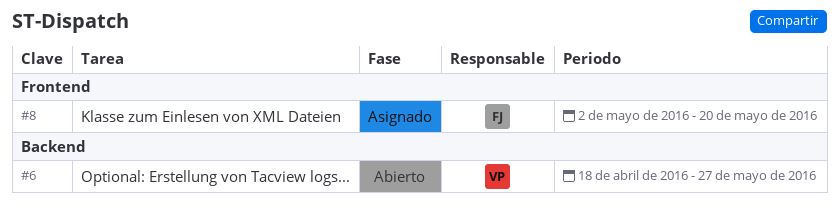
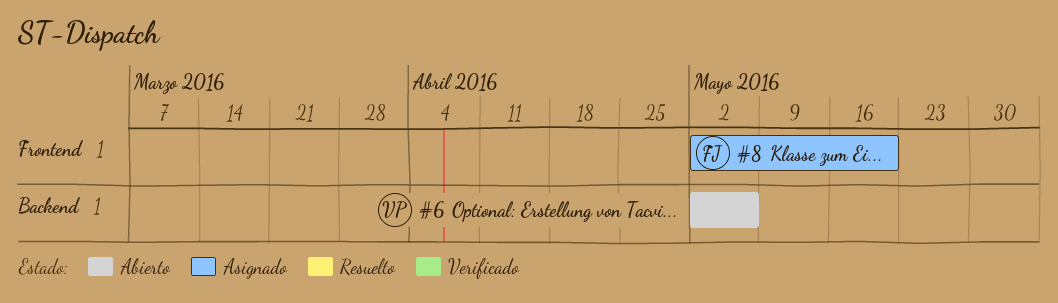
#6, start: Apr 18 -> May 2
#6, due: May 27 -> May 6

